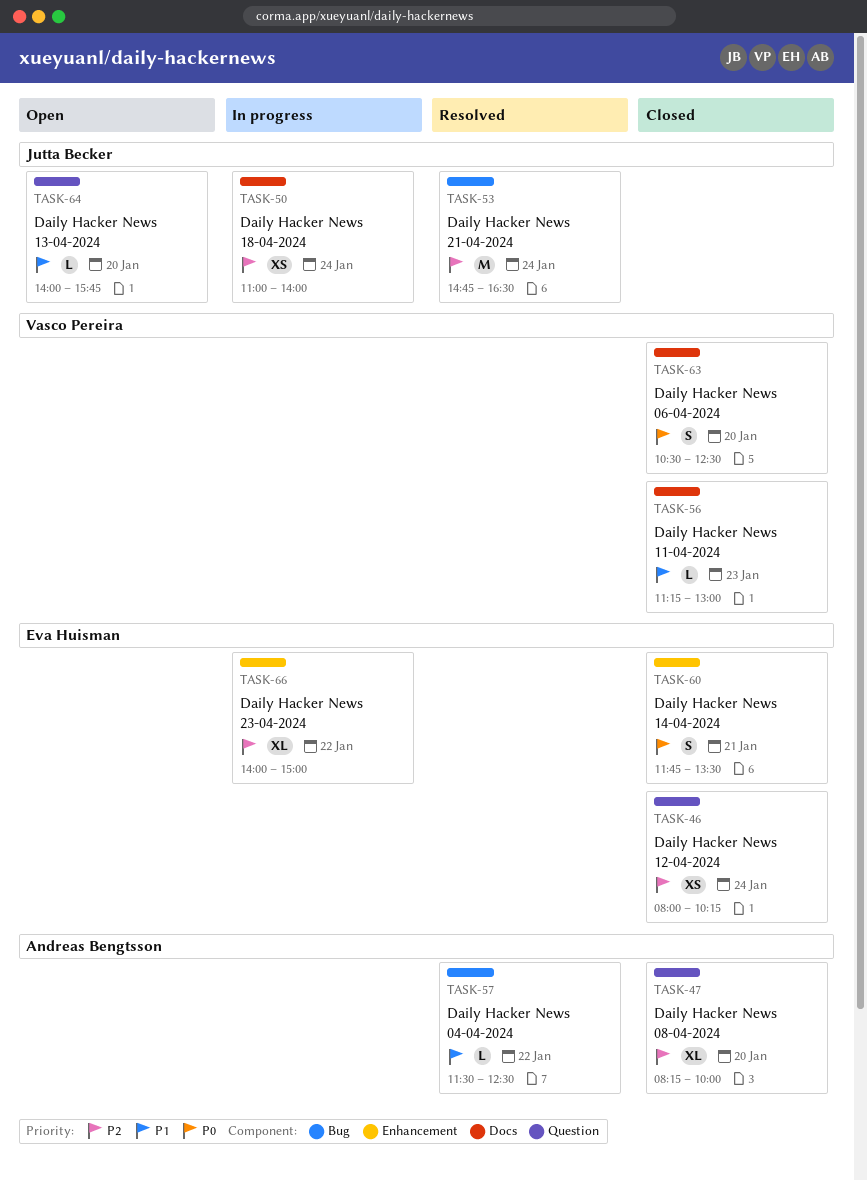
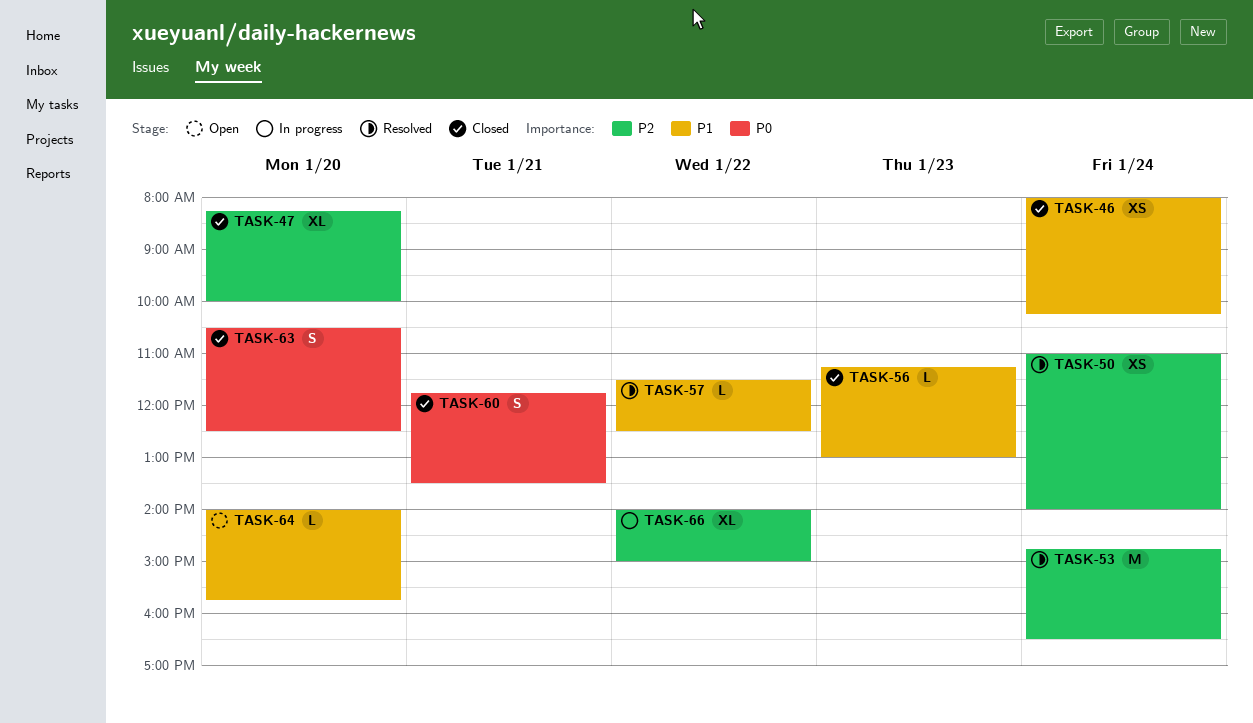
TASK-46, priority: P2 -> P1
TASK-50, status: In progress -> Resolved

